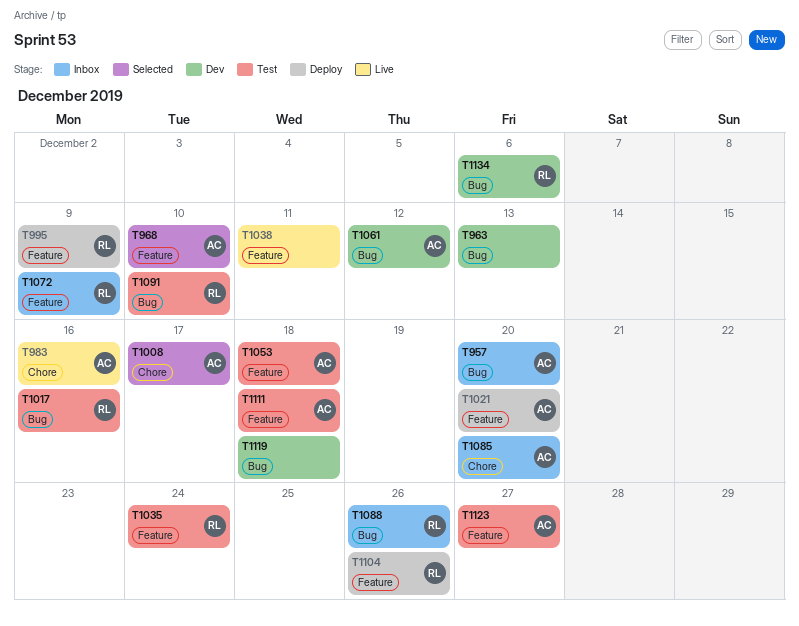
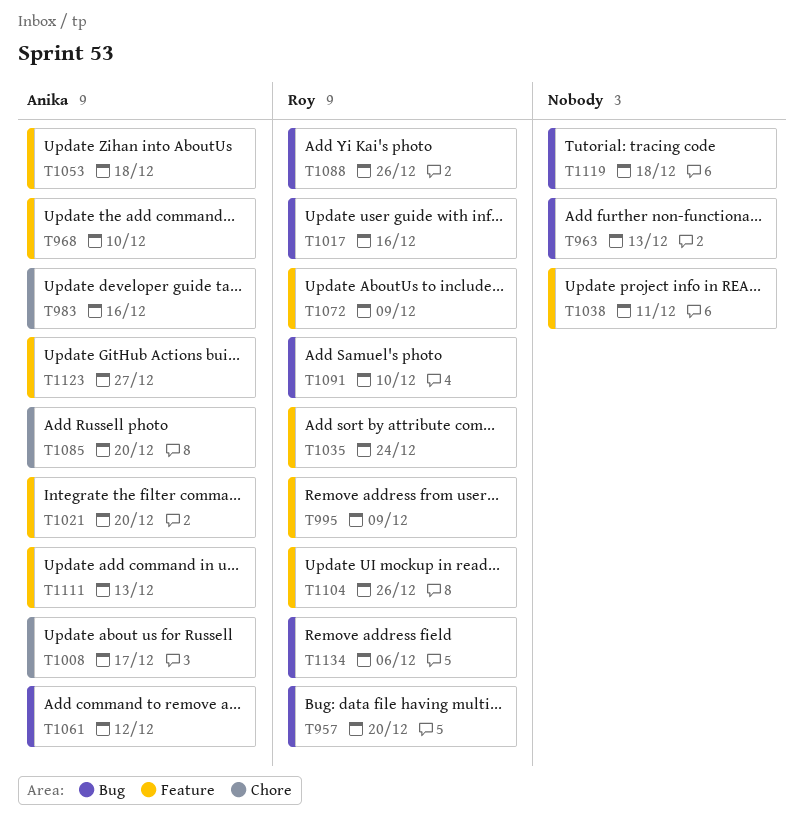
T957, owner: Anika -> Roy
T1111, due: Dec 18 -> Dec 13

